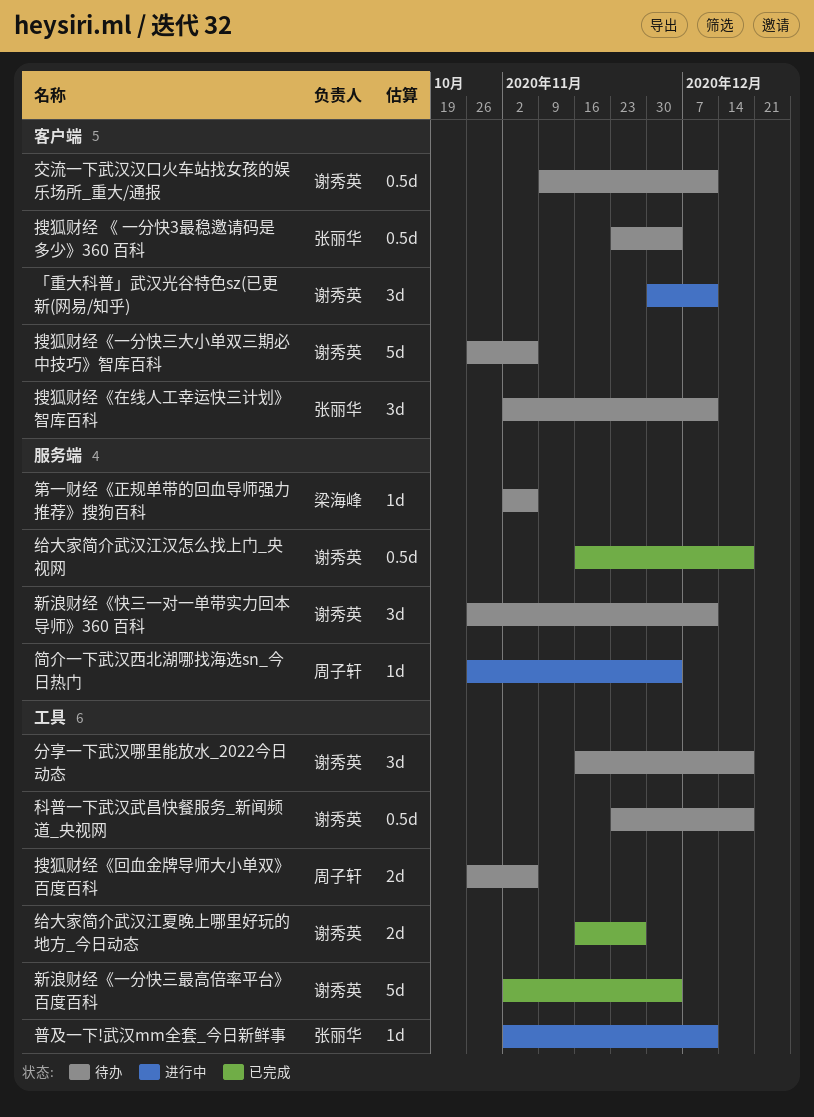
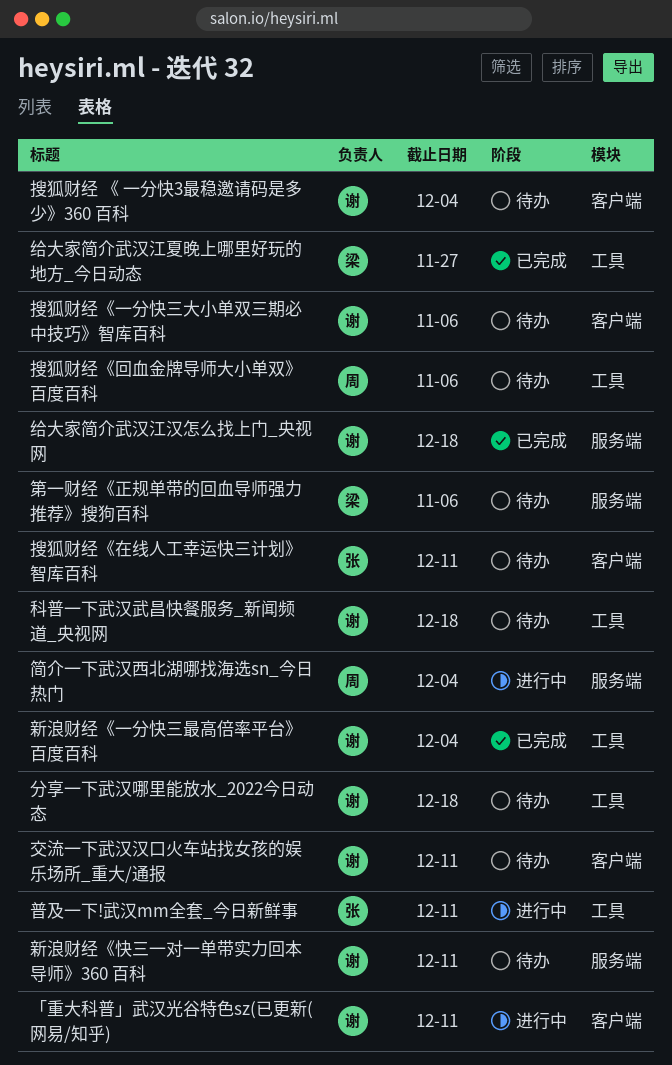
搜狐财经 《 一分快3最稳邀请码是多少》360 百科, owner: 张丽华 -> 谢秀英
给大家简介武汉江夏晚上哪里好玩的地方_今日动态, owner: 谢秀英 -> 梁海峰

